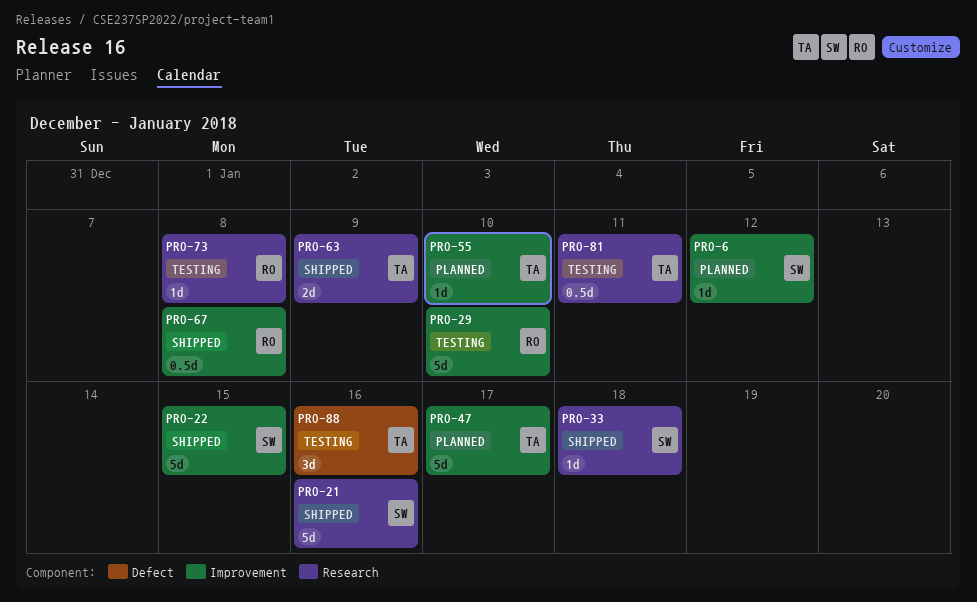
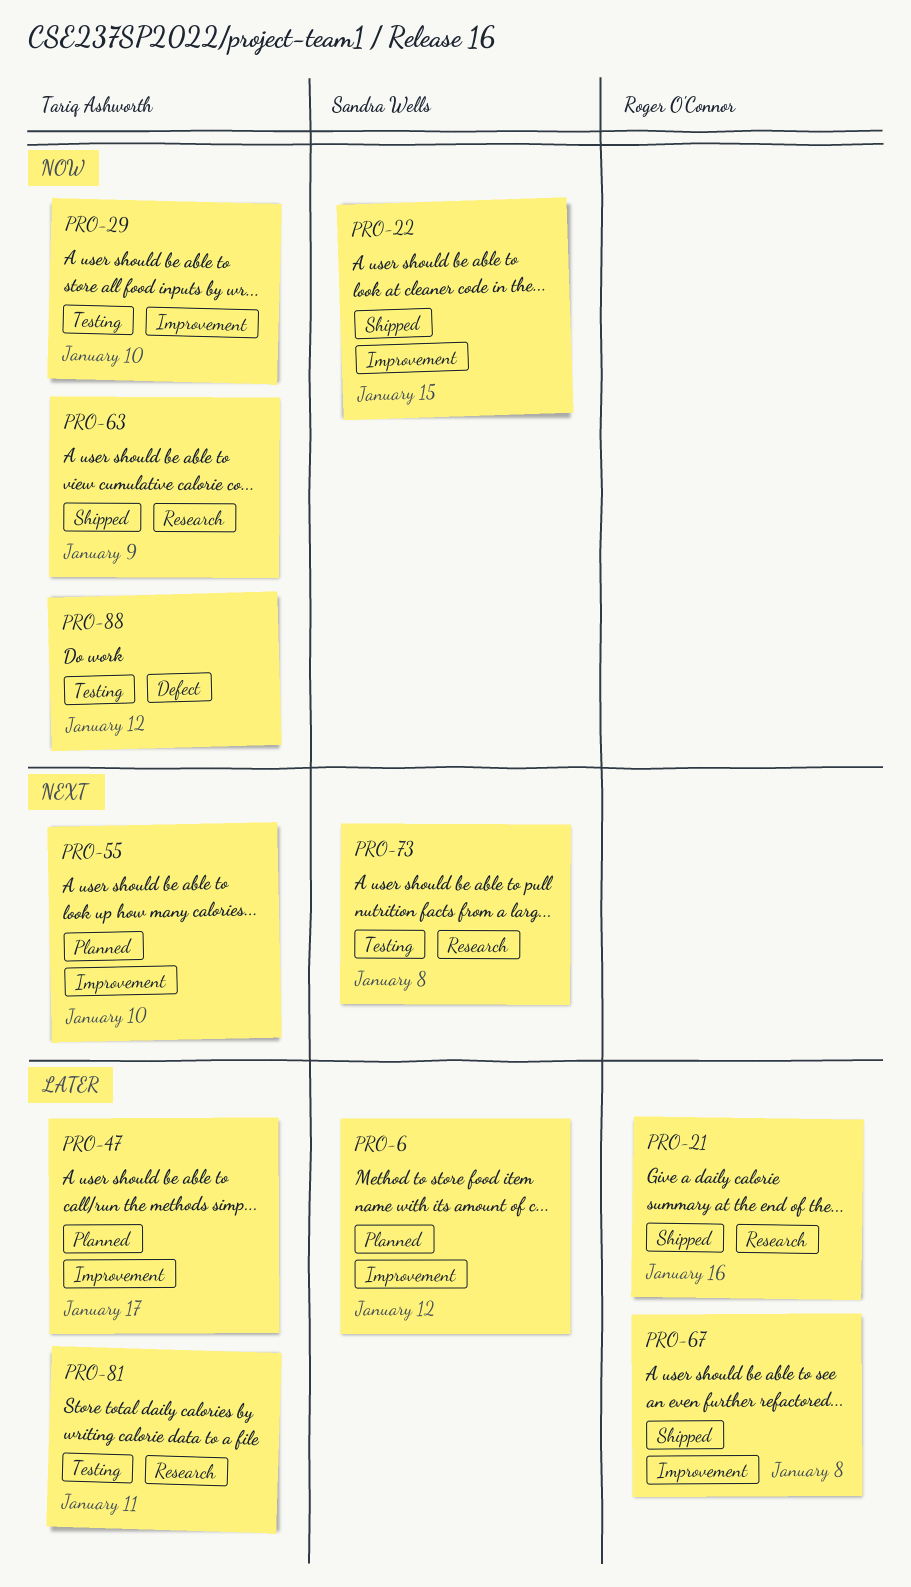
PRO-21, owner: Sandra Wells -> Roger O'Connor
PRO-29, owner: Roger O'Connor -> Tariq Ashworth
PRO-33: present -> none
PRO-73, owner: Roger O'Connor -> Sandra Wells
PRO-88, due: Jan 16 -> Jan 12

